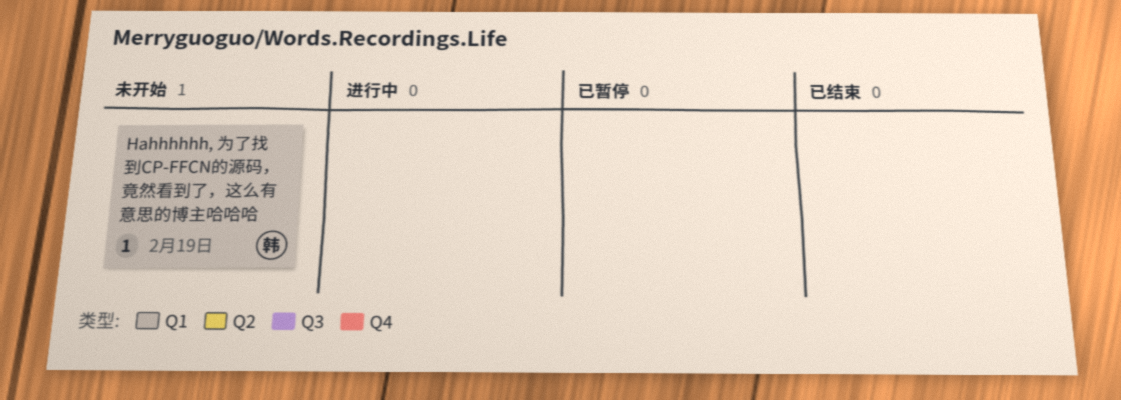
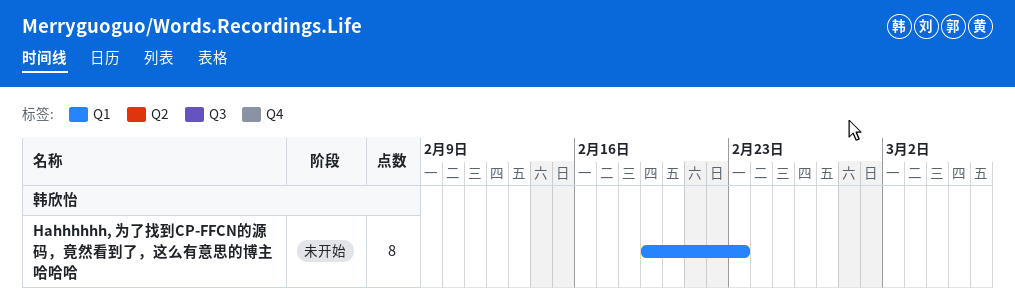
Hahhhhhh, 为了找到CP-FFCN的源码，竟然看到了，这么有意思的博主哈哈哈, estimate: 1 -> 8
Hahhhhhh, 为了找到CP-FFCN的源码，竟然看到了，这么有意思的博主哈哈哈, due: Feb 19 -> Feb 23

